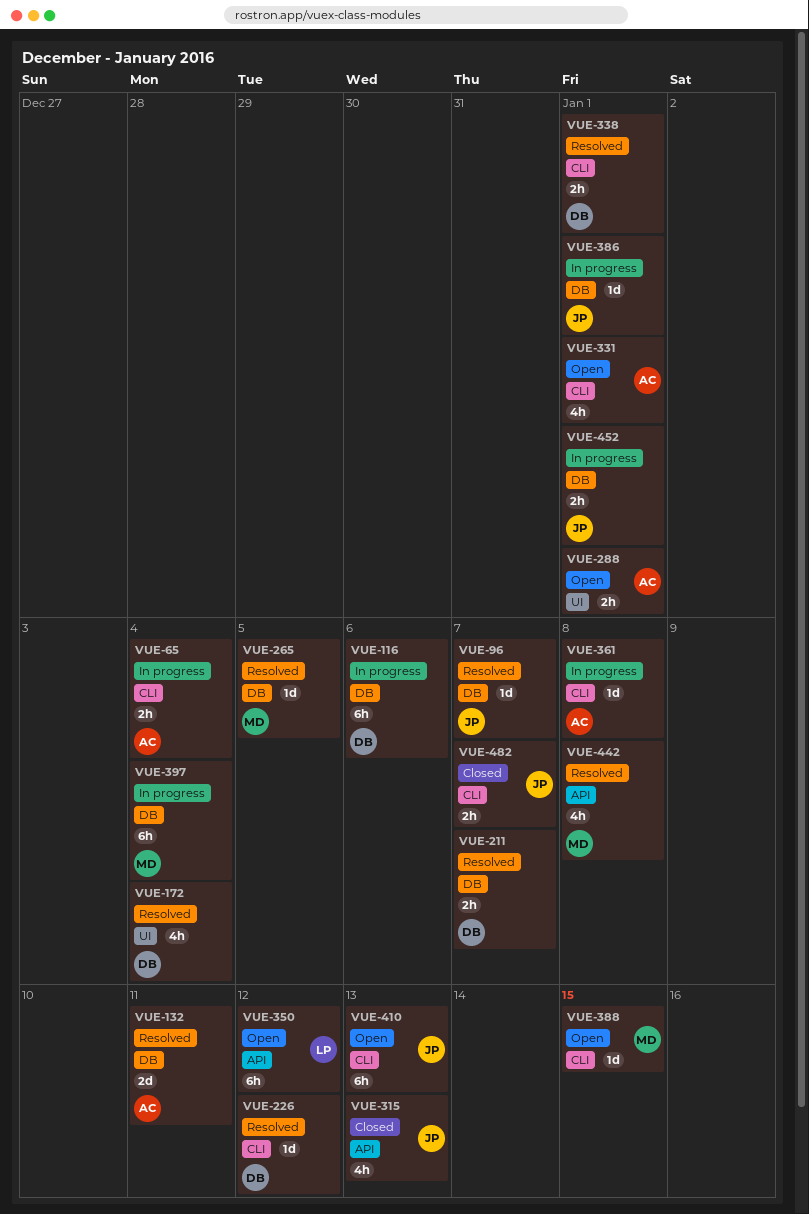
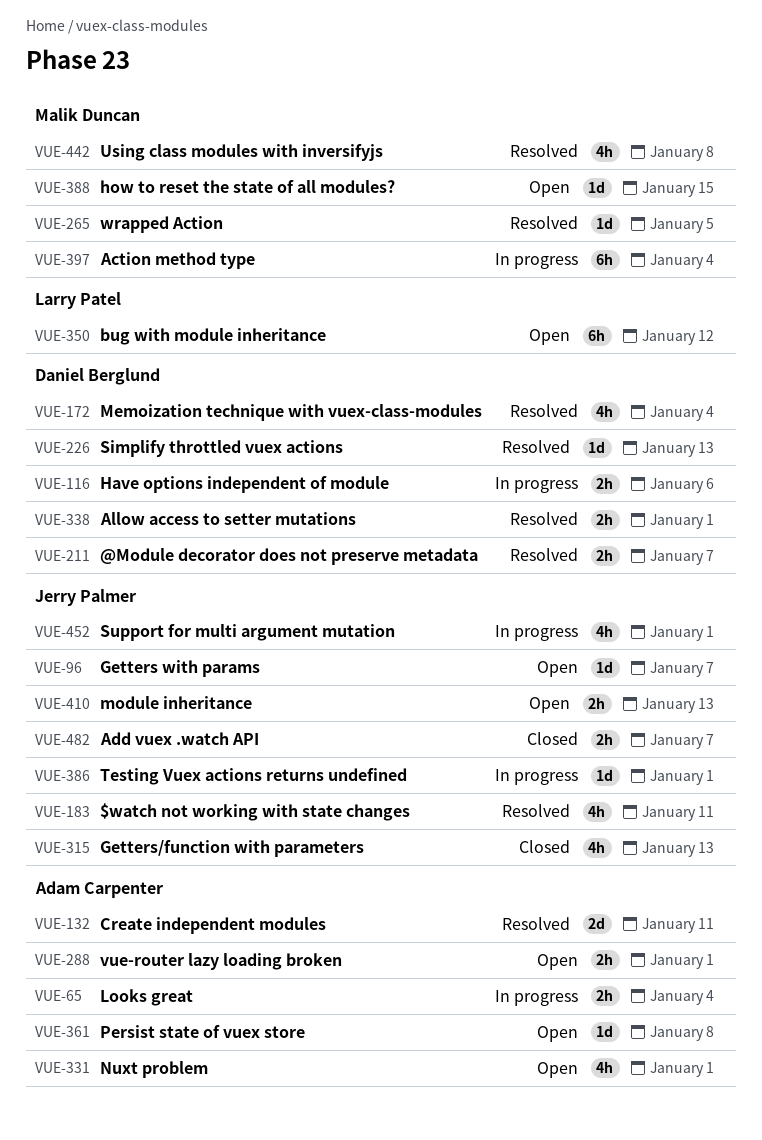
VUE-96, status: Resolved -> Open
VUE-116, estimate: 6h -> 2h
VUE-183: none -> present
VUE-226, due: Jan 12 -> Jan 13
VUE-361, status: In progress -> Open
VUE-410, estimate: 6h -> 2h
VUE-452, estimate: 2h -> 4h

